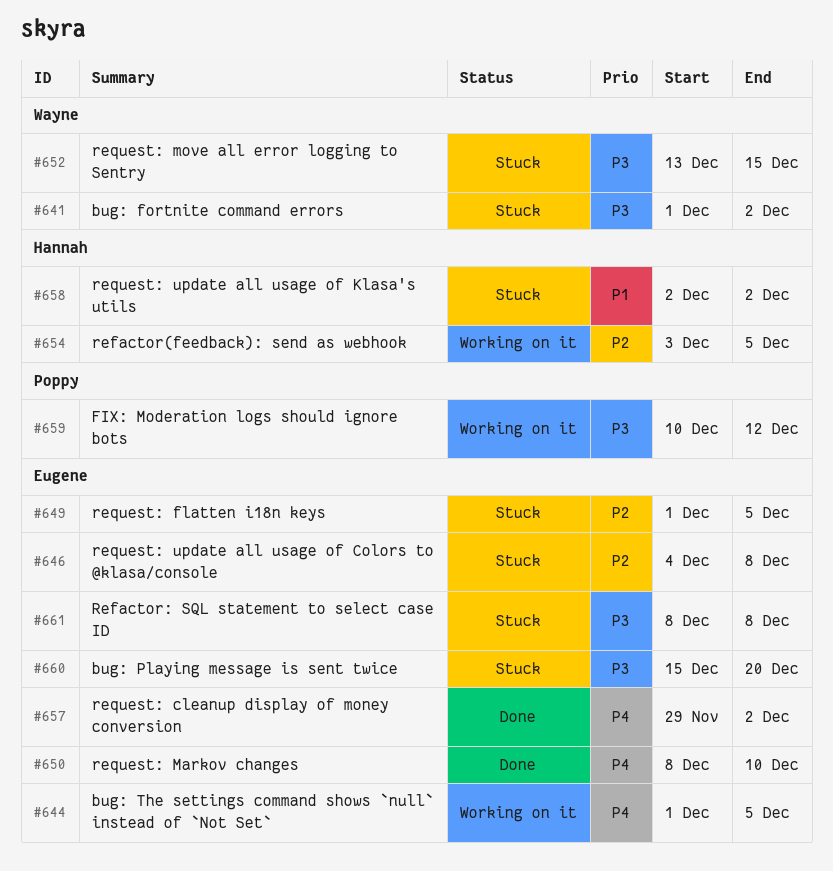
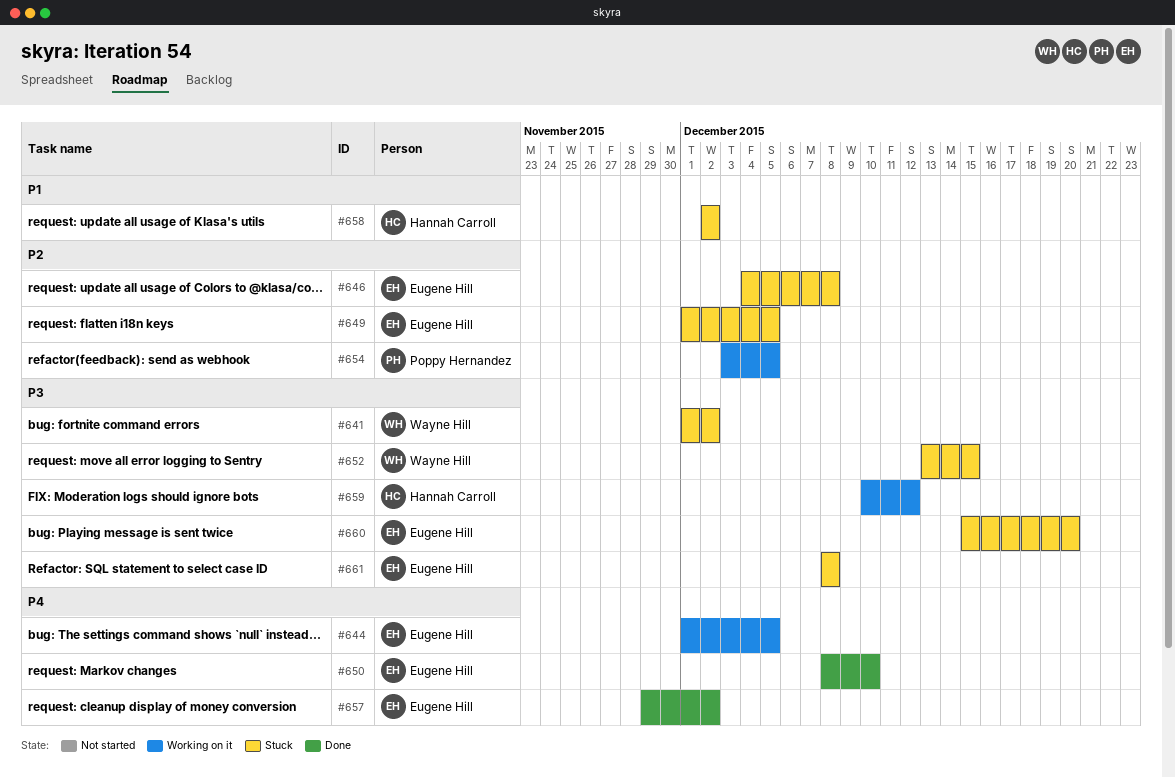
#654, owner: Hannah Carroll -> Poppy Hernandez
#659, owner: Poppy Hernandez -> Hannah Carroll

